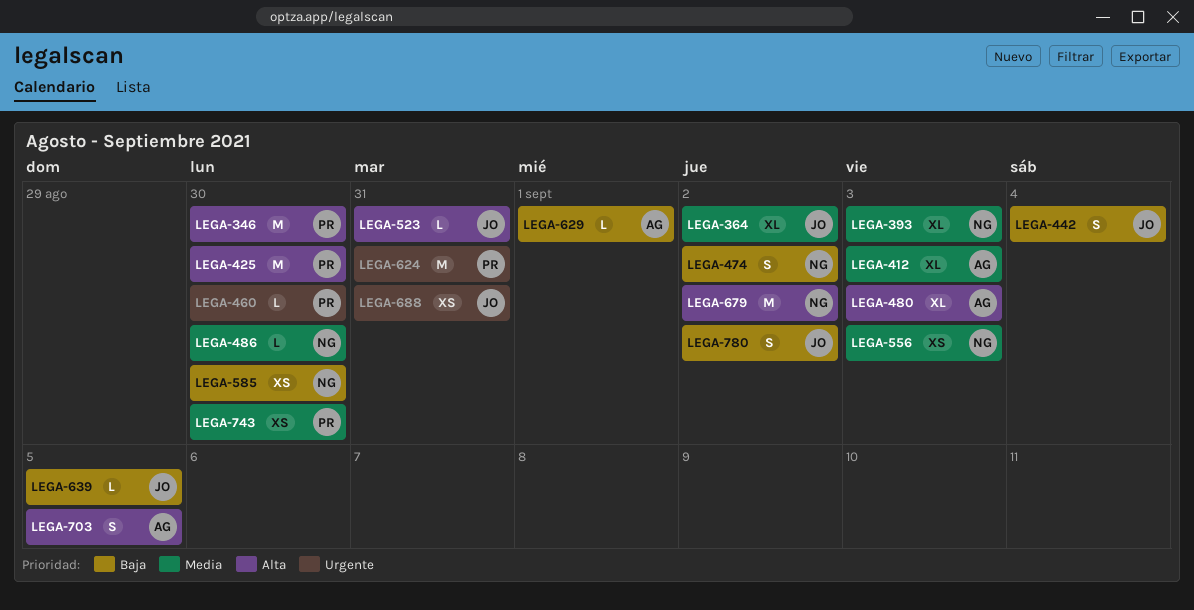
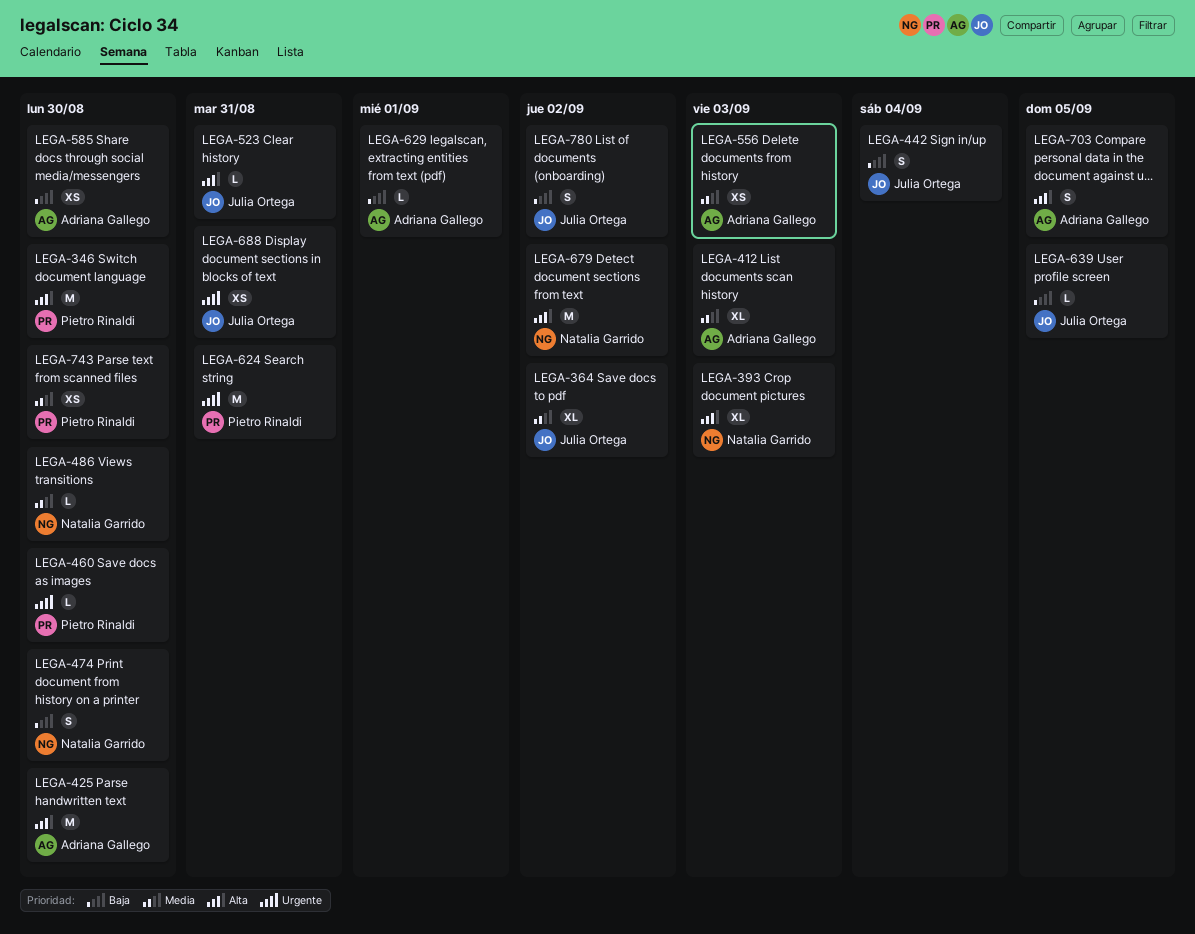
LEGA-393, priority: Media -> Alta
LEGA-425, owner: Pietro Rinaldi -> Adriana Gallego
LEGA-474, due: Sep 2 -> Aug 30
LEGA-480: present -> none
LEGA-556, owner: Natalia Garrido -> Adriana Gallego
LEGA-585, owner: Natalia Garrido -> Adriana Gallego

